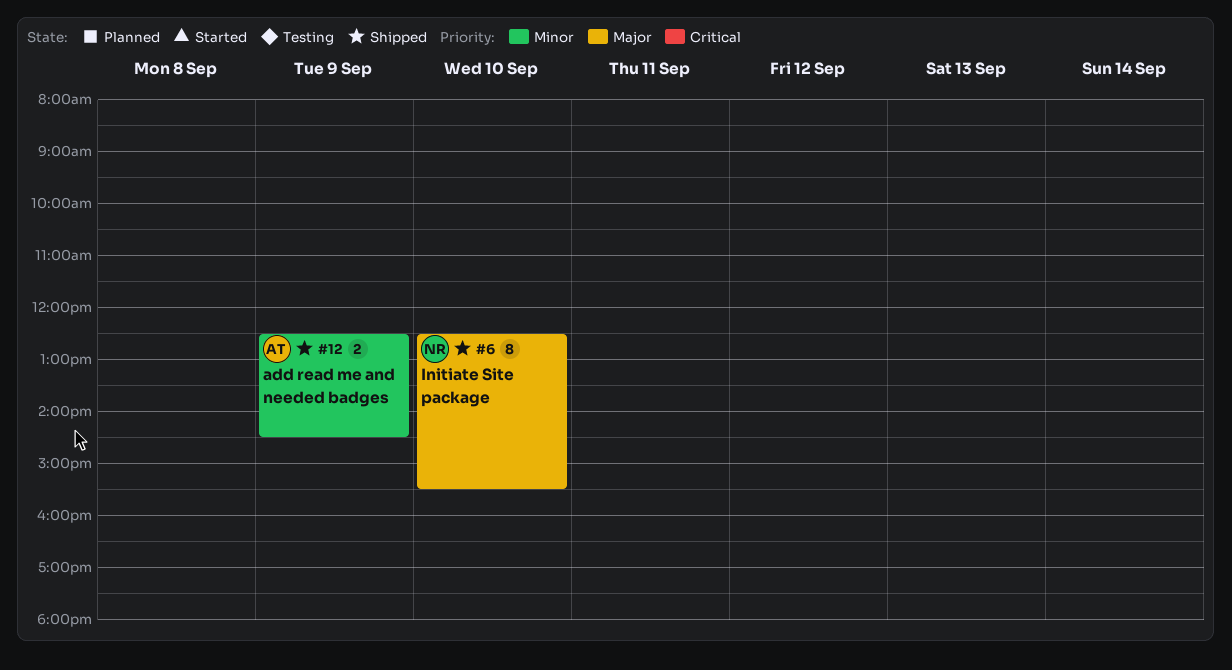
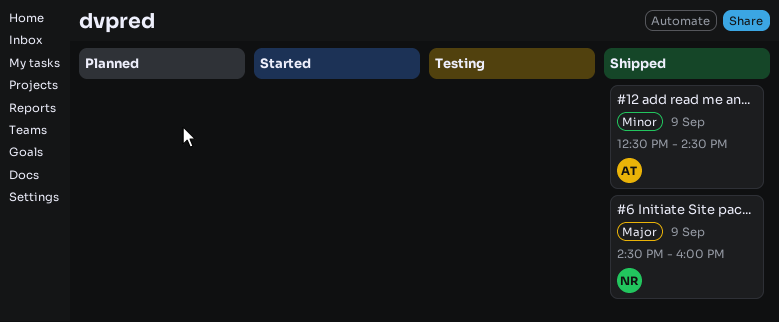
#6, day: Sep 10 -> Sep 9
#6, begins: 12:30 -> 14:30
#6, ends: 15:30 -> 16:00

